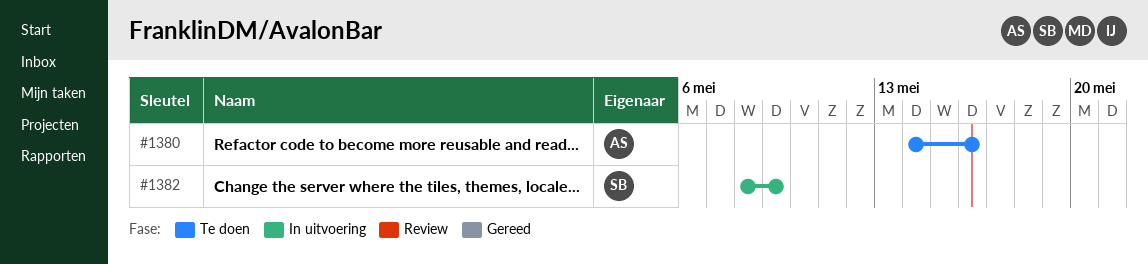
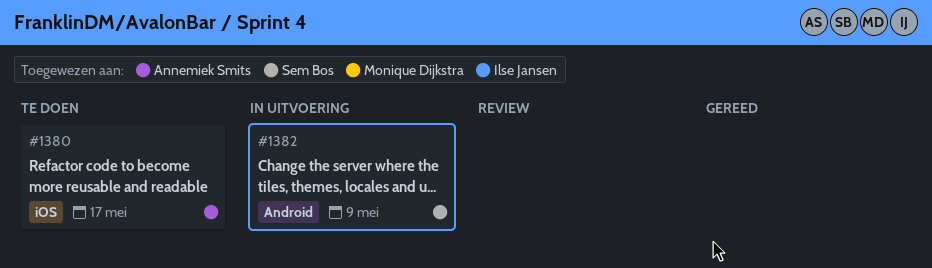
#1380, due: May 16 -> May 17

